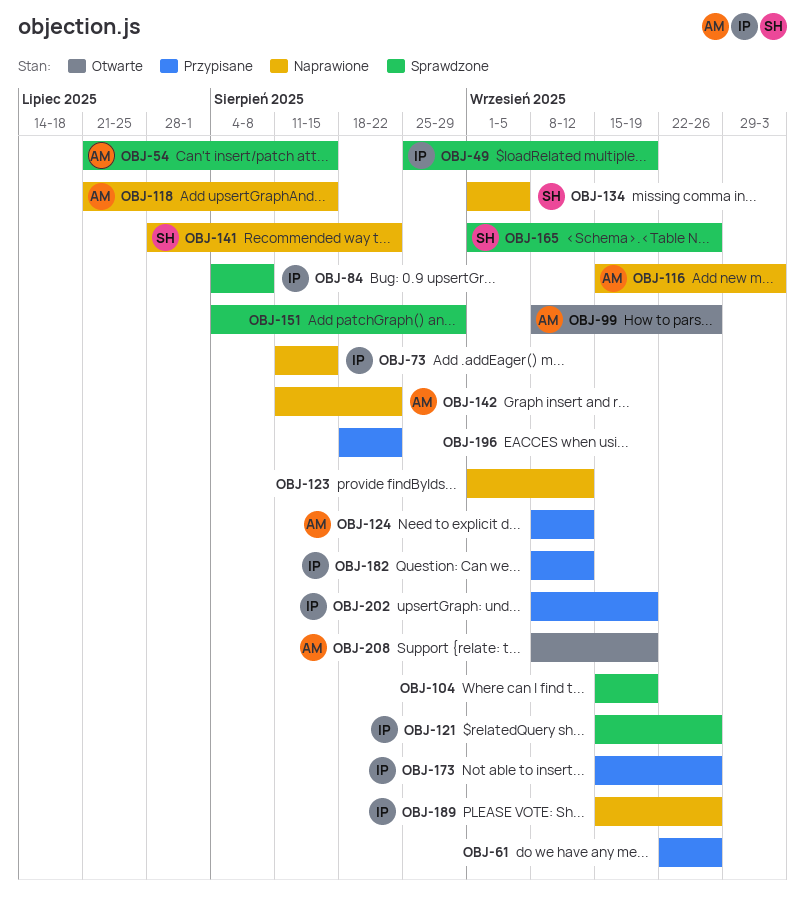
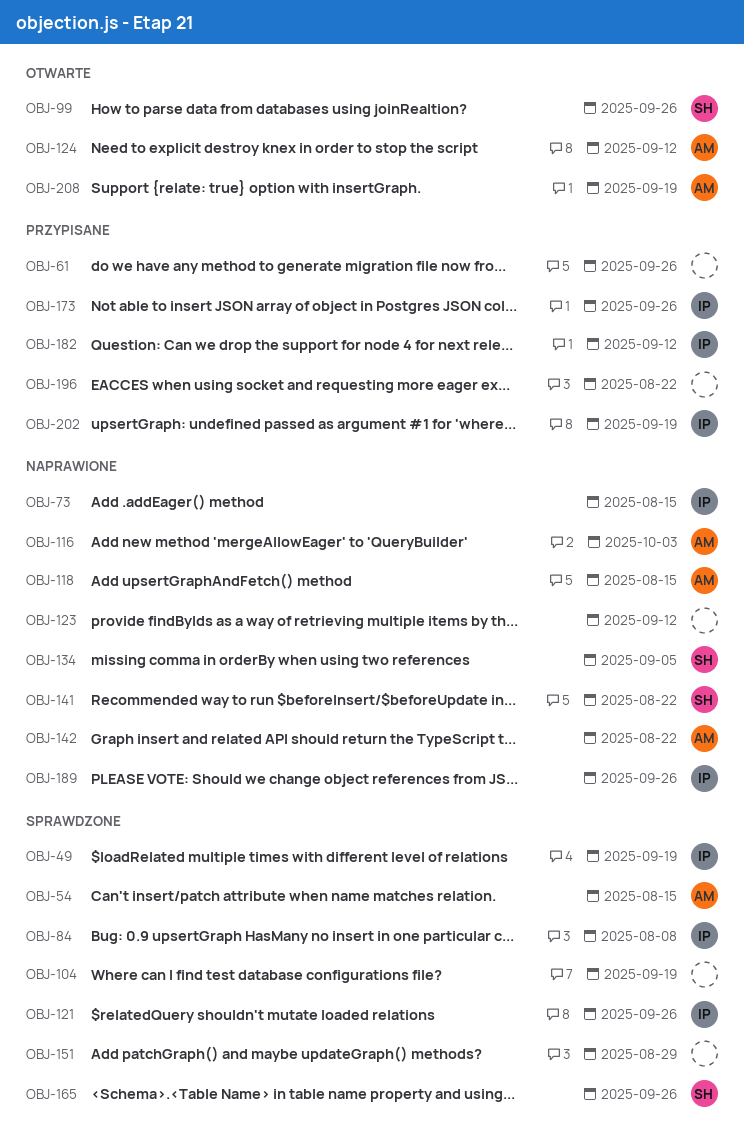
OBJ-99, owner: AM -> SH
OBJ-124, status: Przypisane -> Otwarte

